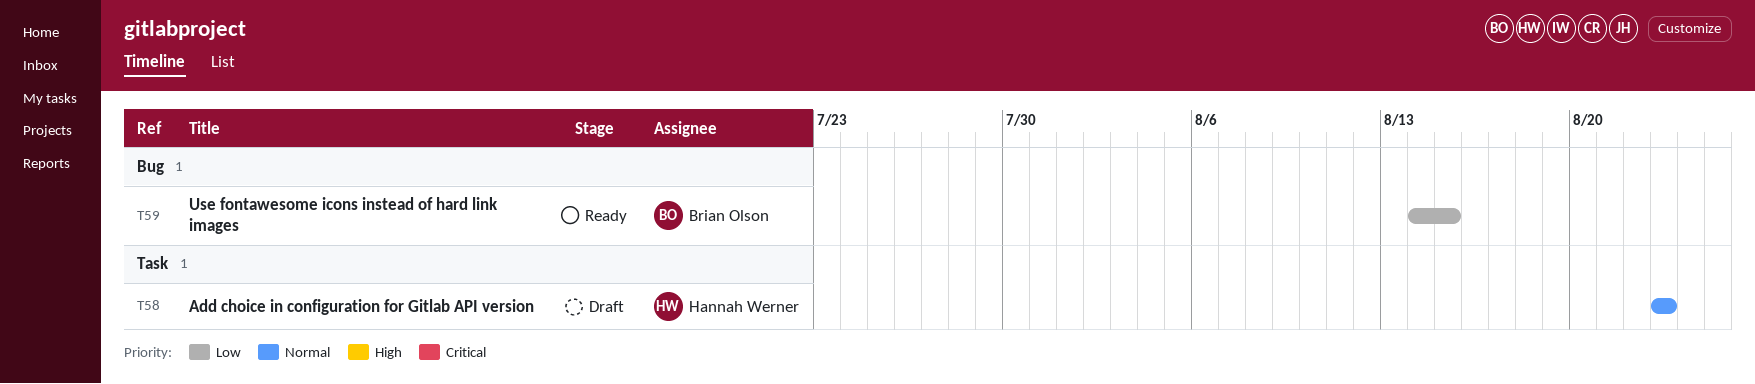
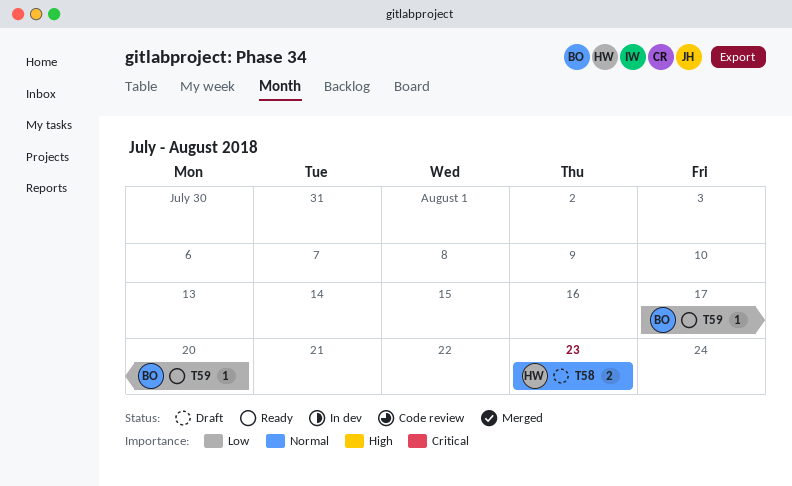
T59, start: Aug 14 -> Aug 17
T59, due: Aug 15 -> Aug 20

